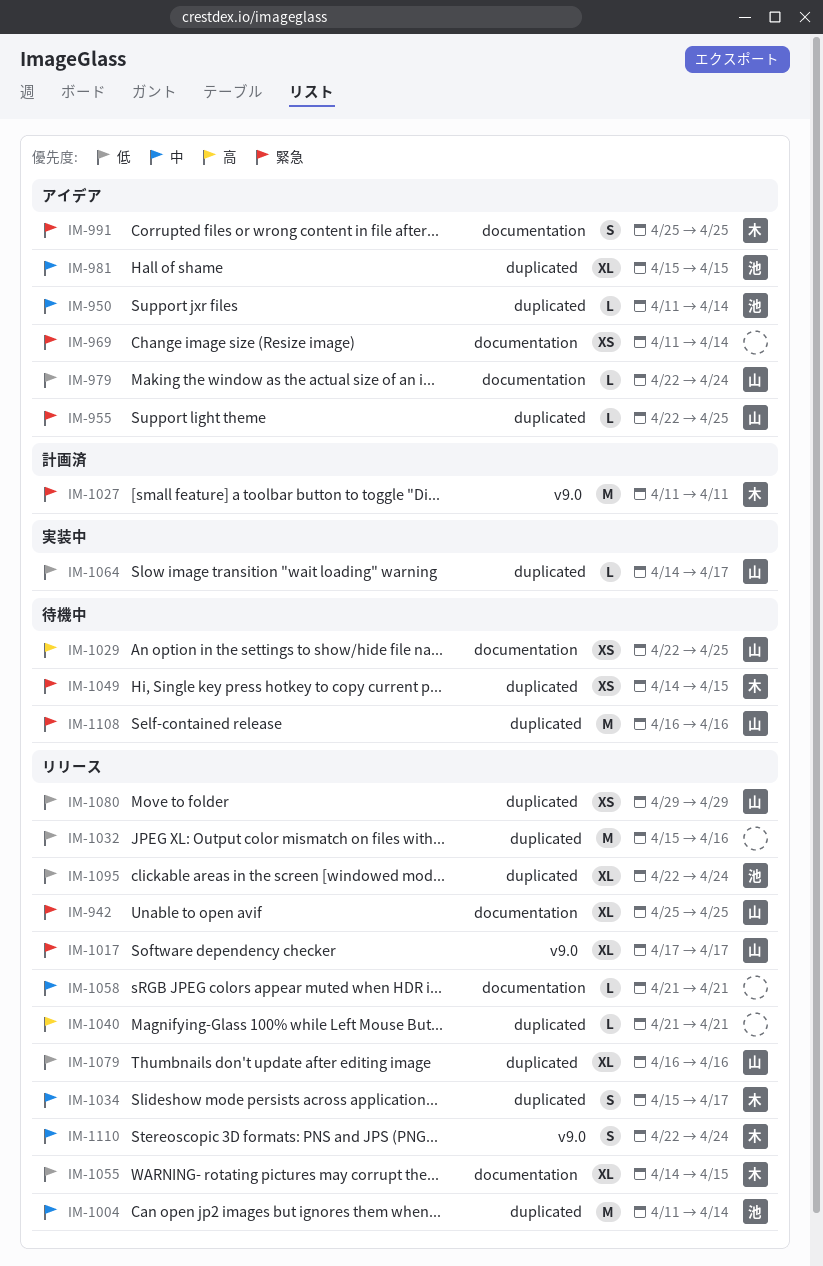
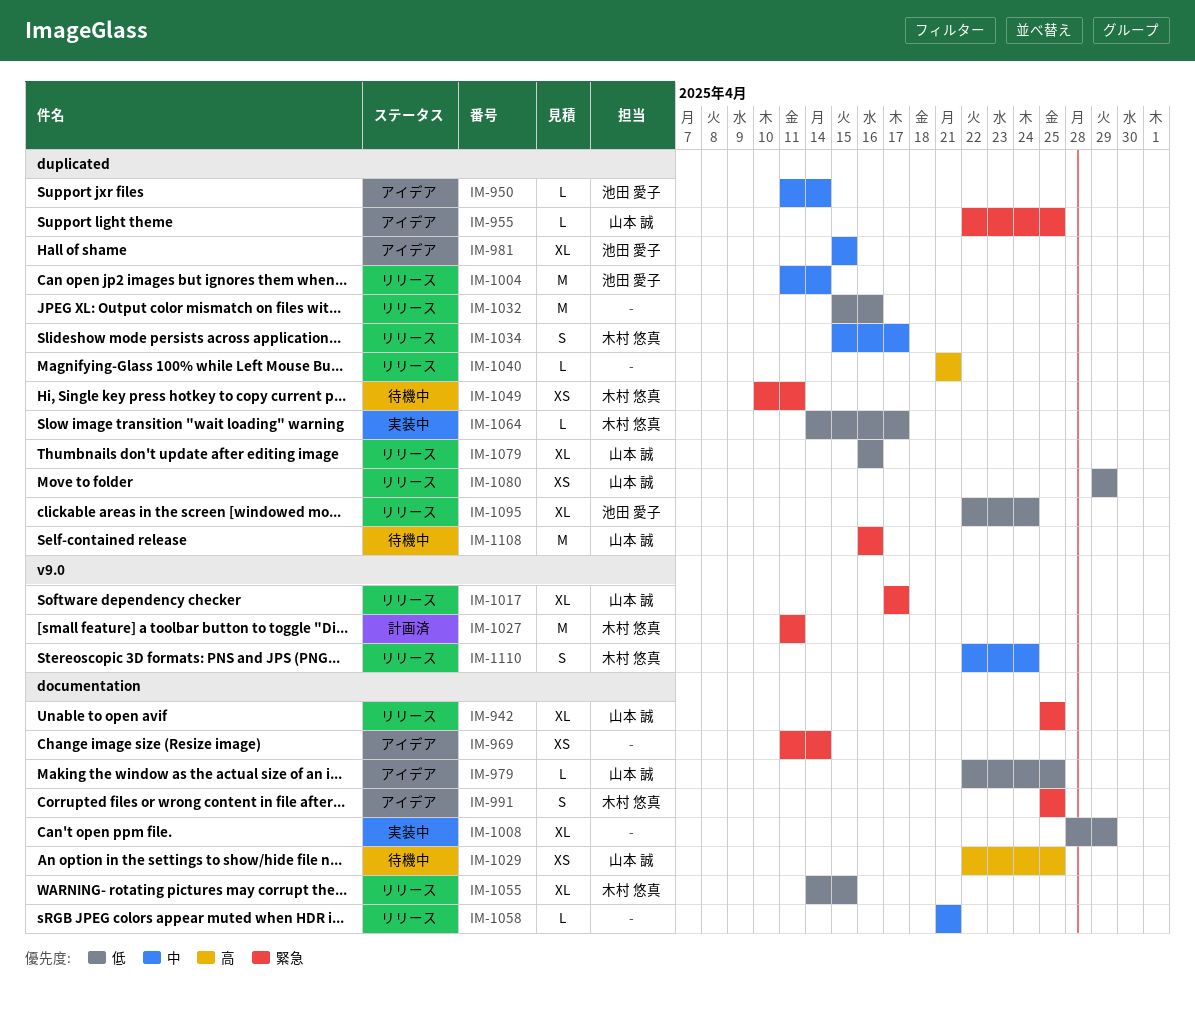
IM-979, due: Apr 24 -> Apr 25
IM-1008: none -> present
IM-1049, start: Apr 14 -> Apr 10
IM-1049, due: Apr 15 -> Apr 11
IM-1064, owner: 山本 誠 -> 木村 悠真

